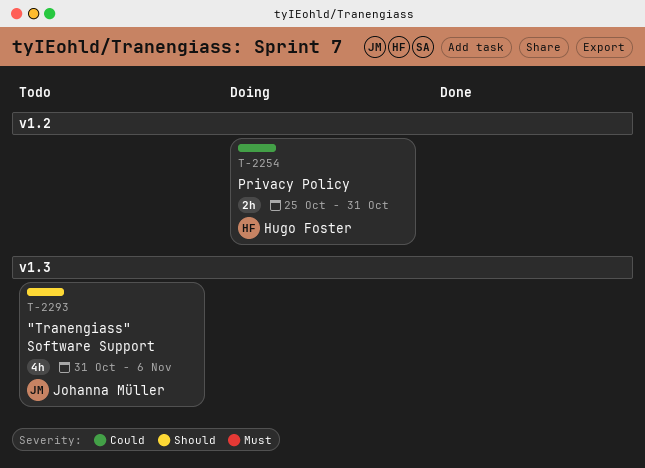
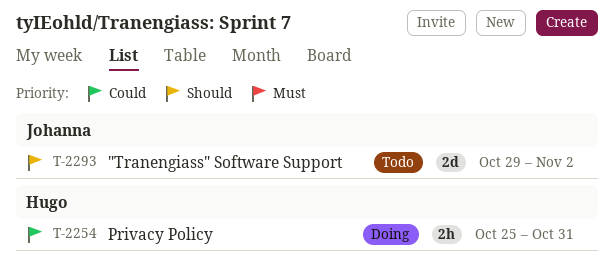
T-2293, estimate: 4h -> 2d
T-2293, start: Oct 31 -> Oct 29
T-2293, due: Nov 6 -> Nov 2

